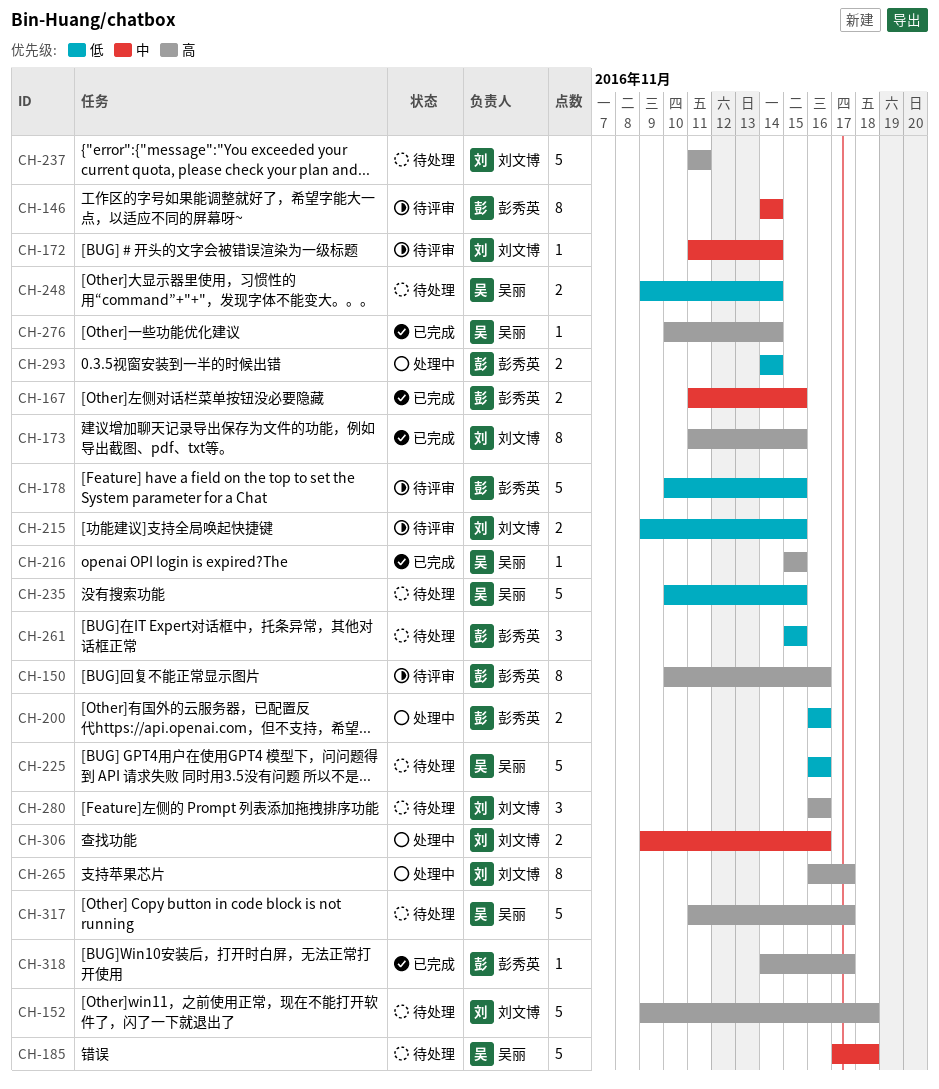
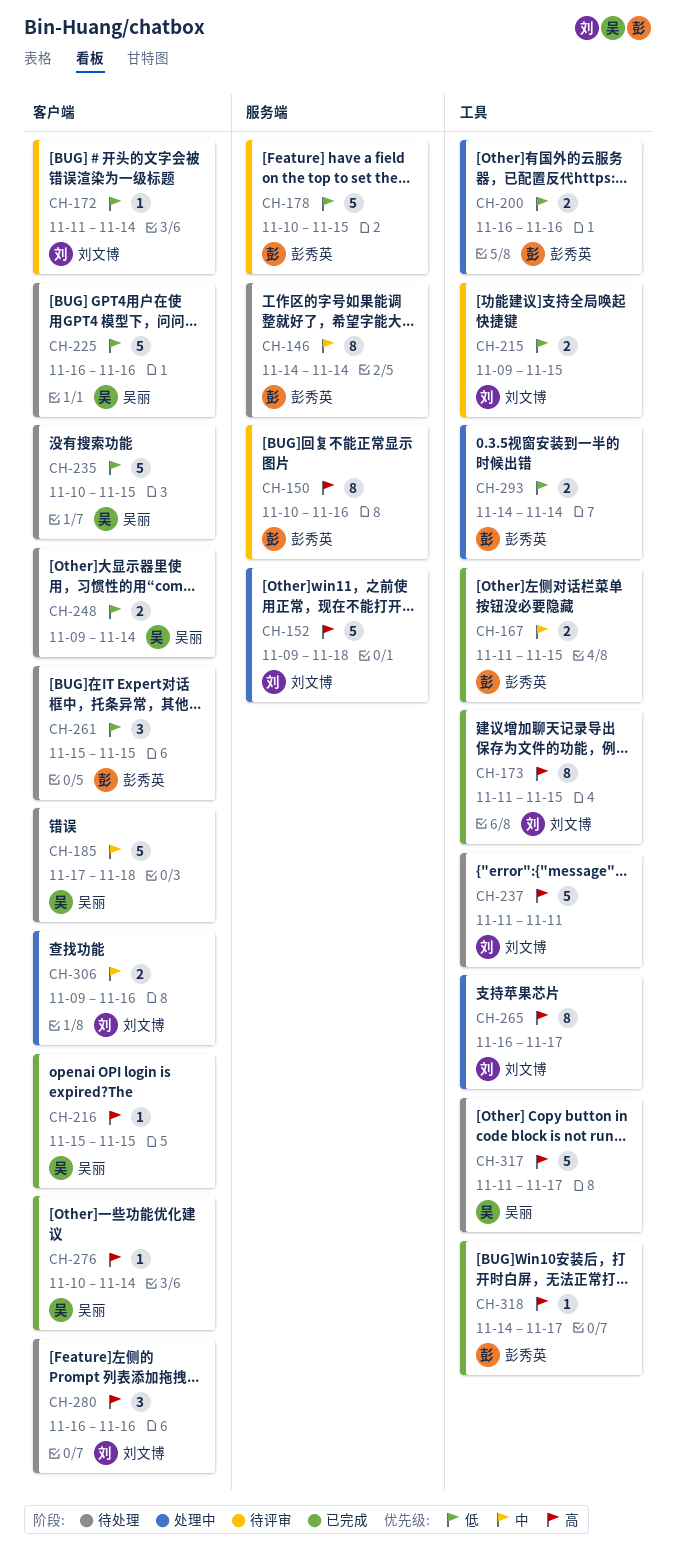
CH-146, status: 待评审 -> 待处理
CH-152, status: 待处理 -> 处理中
CH-172, priority: 中 -> 低

